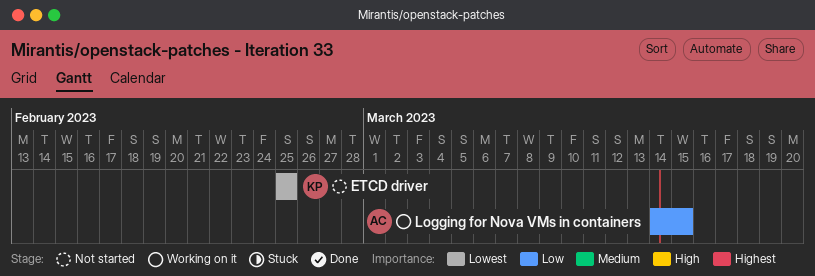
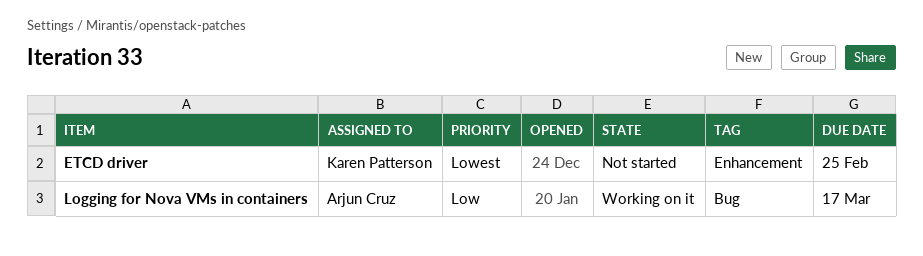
Logging for Nova VMs in containers, due: Mar 15 -> Mar 17

